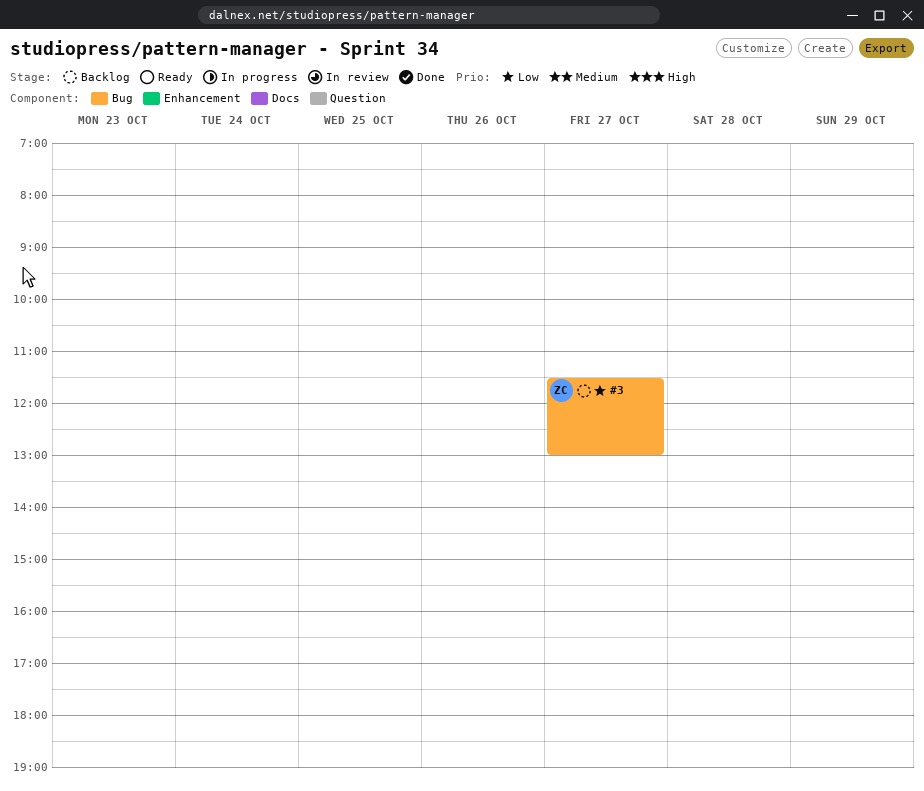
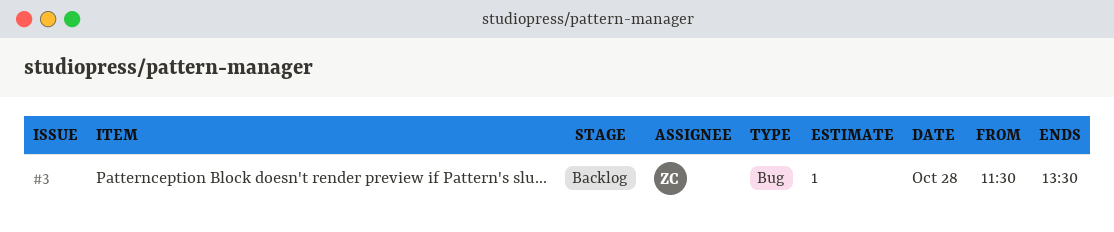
#3, day: Oct 27 -> Oct 28
#3, ends: 13:00 -> 13:30

